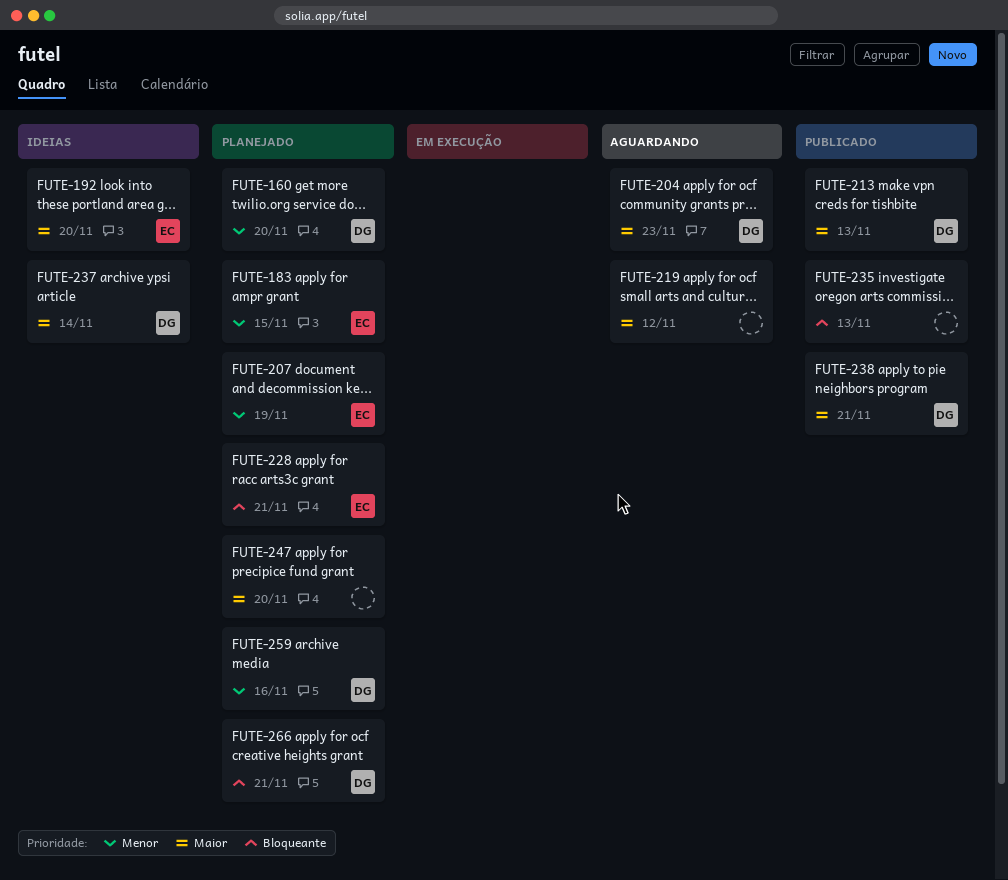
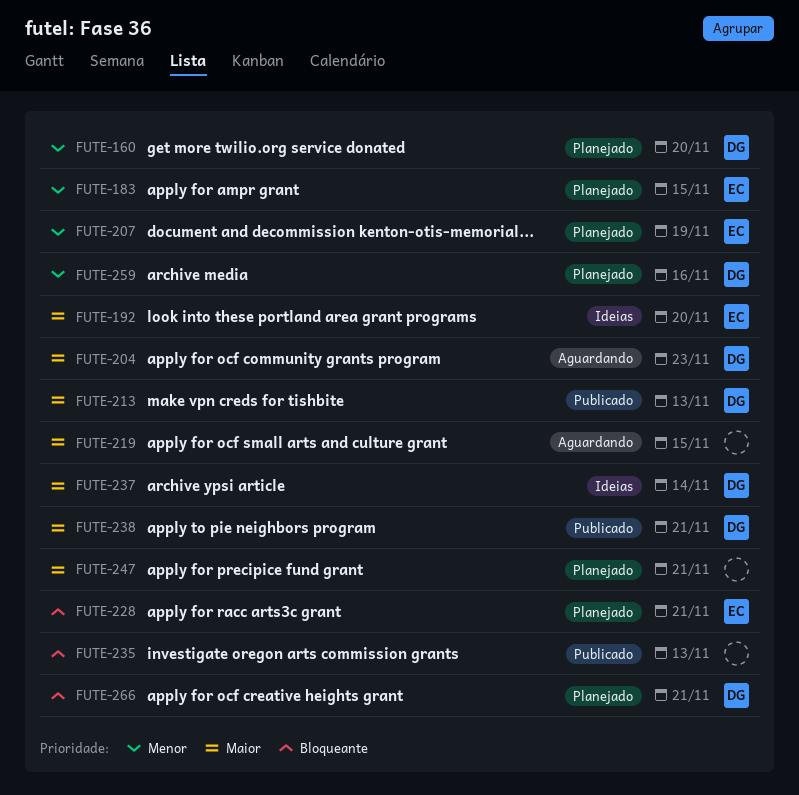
FUTE-219, due: Nov 12 -> Nov 15
FUTE-247, due: Nov 20 -> Nov 21

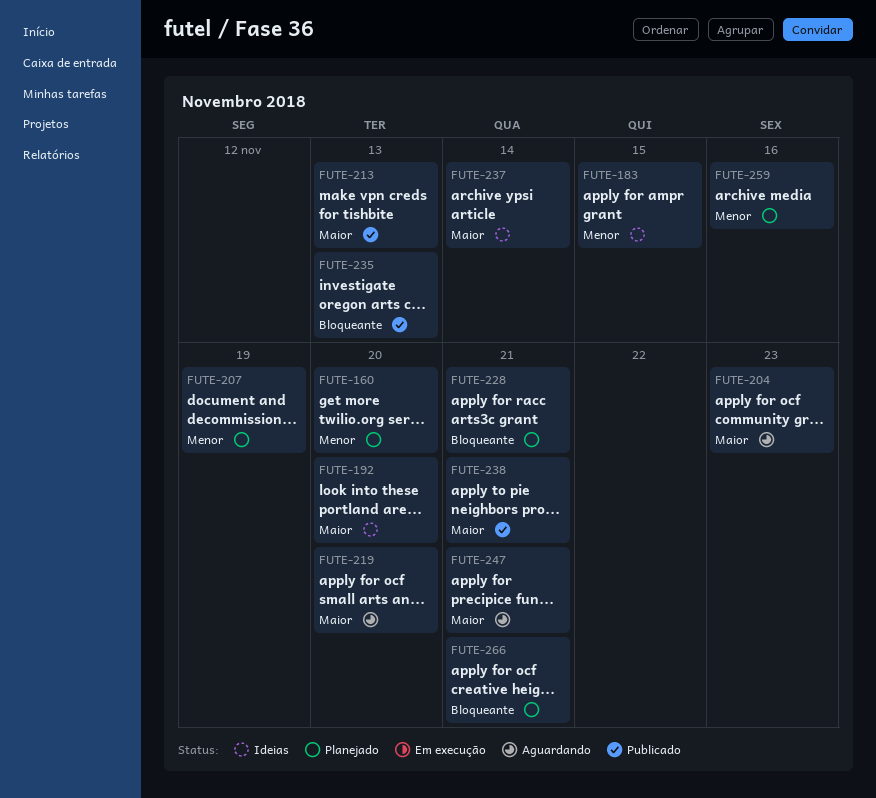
FUTE-183, status: Planejado -> Ideias
FUTE-219, due: Nov 15 -> Nov 20
FUTE-247, status: Planejado -> Aguardando

